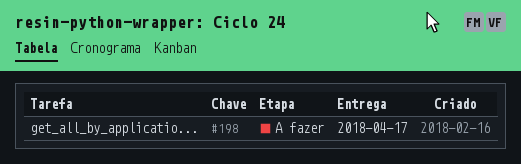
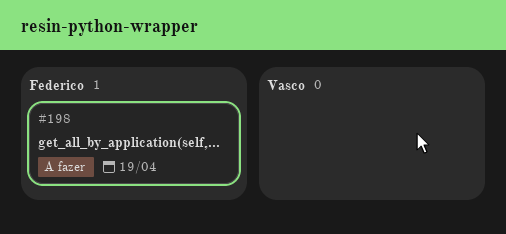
#198, due: Apr 17 -> Apr 19

